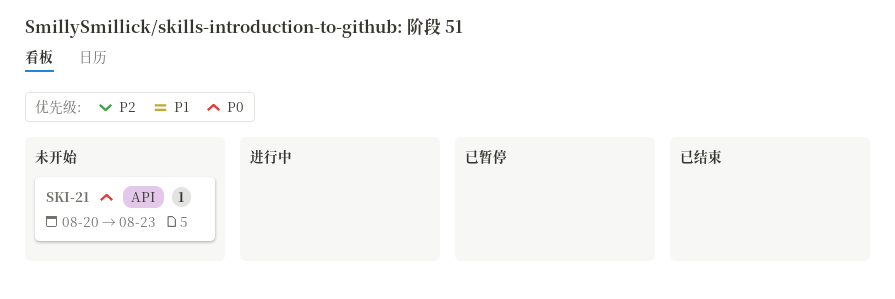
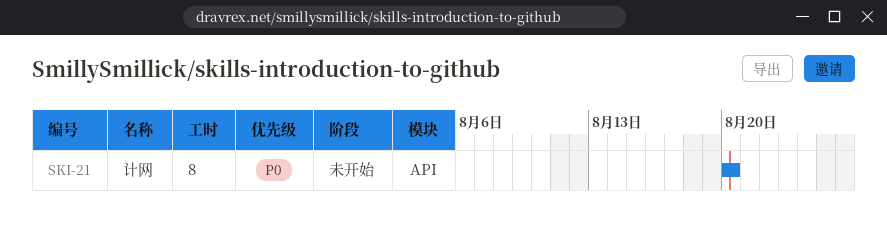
SKI-21, estimate: 1 -> 8
SKI-21, due: Aug 23 -> Aug 20

